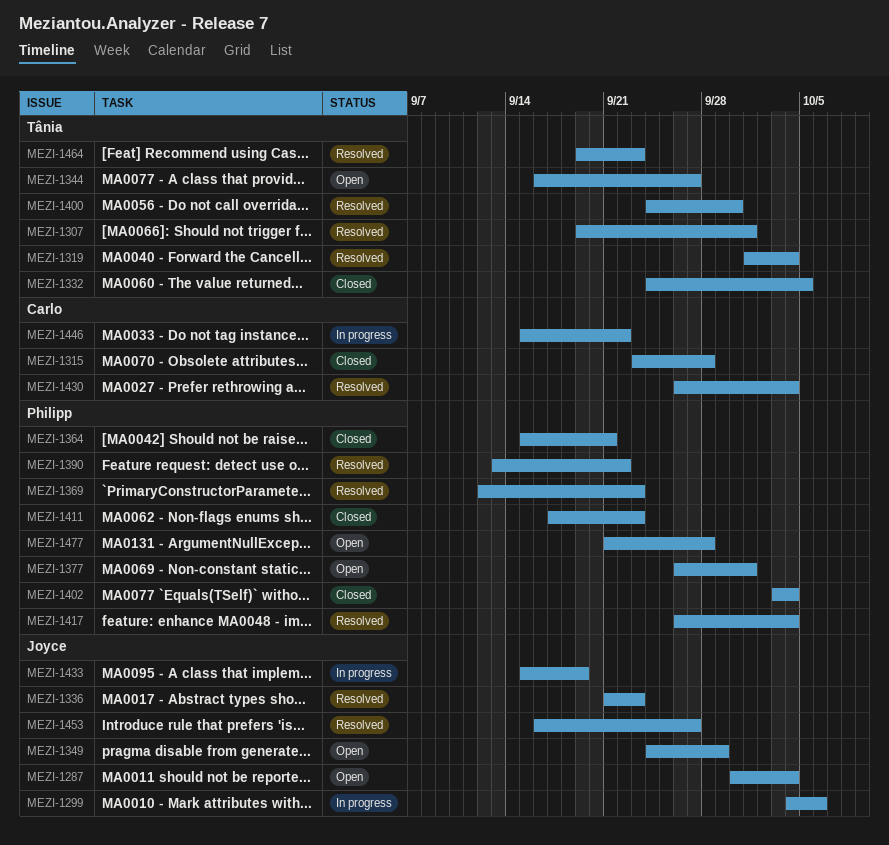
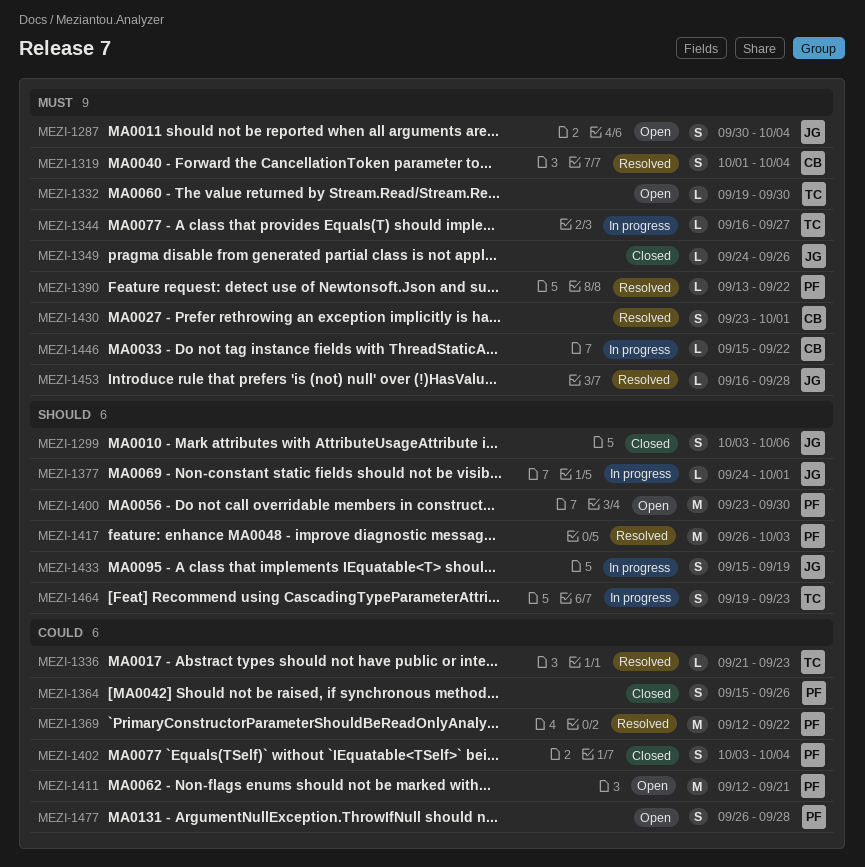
MEZI-1299, status: In progress -> Closed
MEZI-1299, start: Oct 4 -> Oct 3
MEZI-1307: present -> none
MEZI-1315: present -> none
MEZI-1319, owner: Tânia -> Carlo
MEZI-1332, status: Closed -> Open
MEZI-1332, start: Sep 24 -> Sep 19
MEZI-1332, due: Oct 5 -> Sep 30
MEZI-1336, owner: Joyce -> Tânia
MEZI-1344, status: Open -> In progress
MEZI-1349, status: Open -> Closed
MEZI-1349, due: Sep 29 -> Sep 26
MEZI-1364, due: Sep 21 -> Sep 26
MEZI-1369, due: Sep 23 -> Sep 22
MEZI-1377, status: Open -> In progress
MEZI-1377, owner: Philipp -> Joyce
MEZI-1377, start: Sep 26 -> Sep 24
MEZI-1400, status: Resolved -> Open
MEZI-1400, owner: Tânia -> Philipp
MEZI-1400, start: Sep 24 -> Sep 23
MEZI-1411, status: Closed -> Open
MEZI-1411, start: Sep 17 -> Sep 12
MEZI-1411, due: Sep 23 -> Sep 21
MEZI-1417, due: Oct 4 -> Oct 3
MEZI-1430, start: Sep 26 -> Sep 23
MEZI-1430, due: Oct 4 -> Oct 1
MEZI-1453, due: Sep 27 -> Sep 28
MEZI-1464, status: Resolved -> In progress
MEZI-1477, start: Sep 21 -> Sep 26

